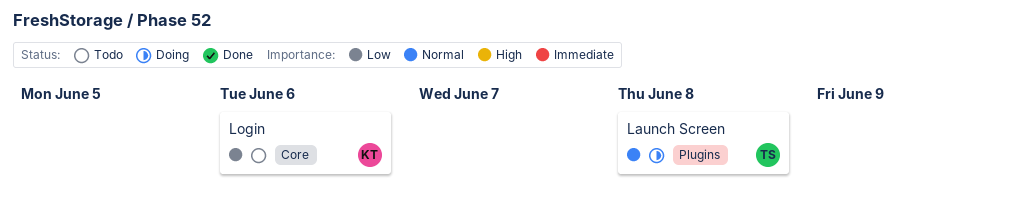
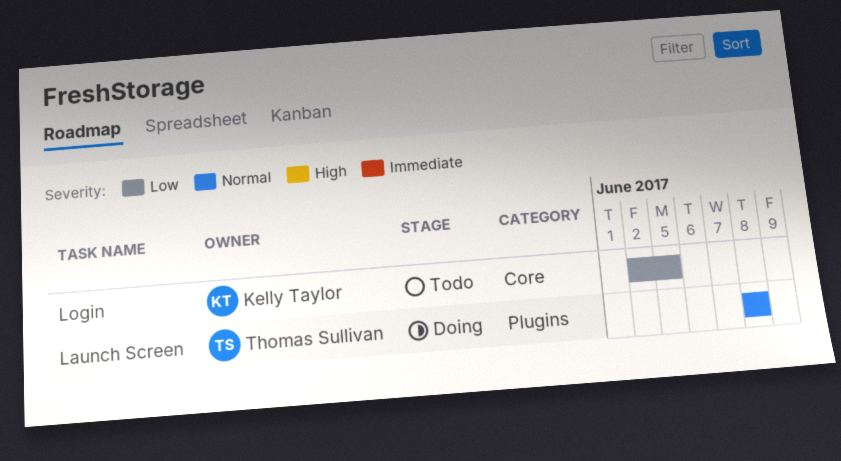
Login, due: Jun 6 -> Jun 5

